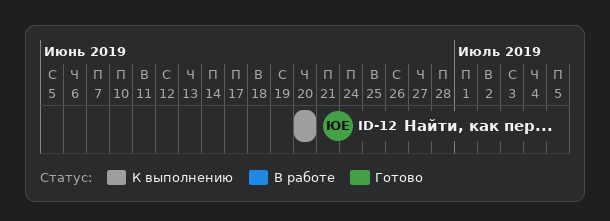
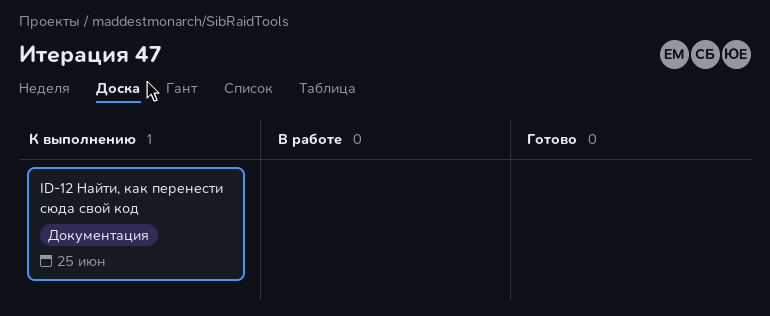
ID-12, due: Jun 20 -> Jun 25

